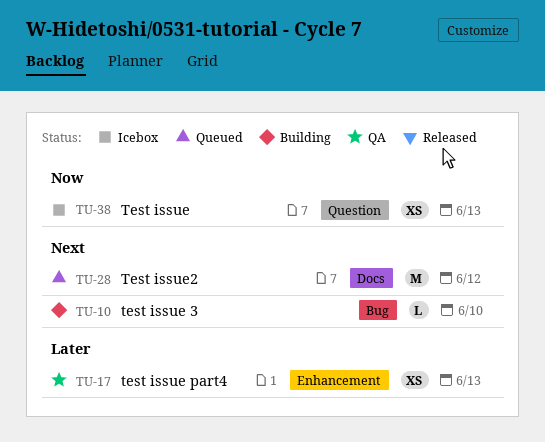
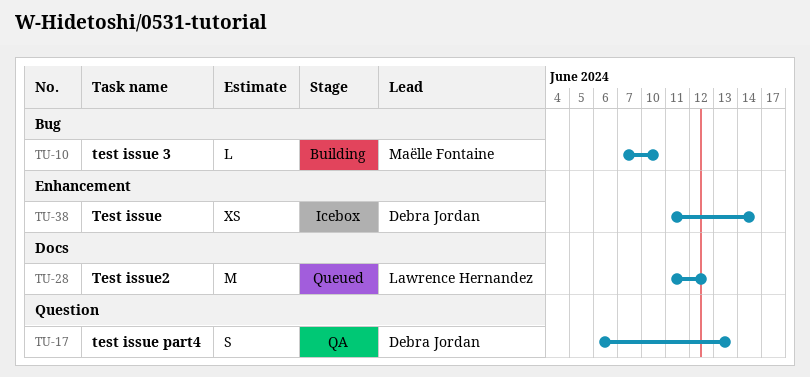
TU-17, label: Enhancement -> Question
TU-17, estimate: XS -> S
TU-38, label: Question -> Enhancement
TU-38, due: Jun 13 -> Jun 14

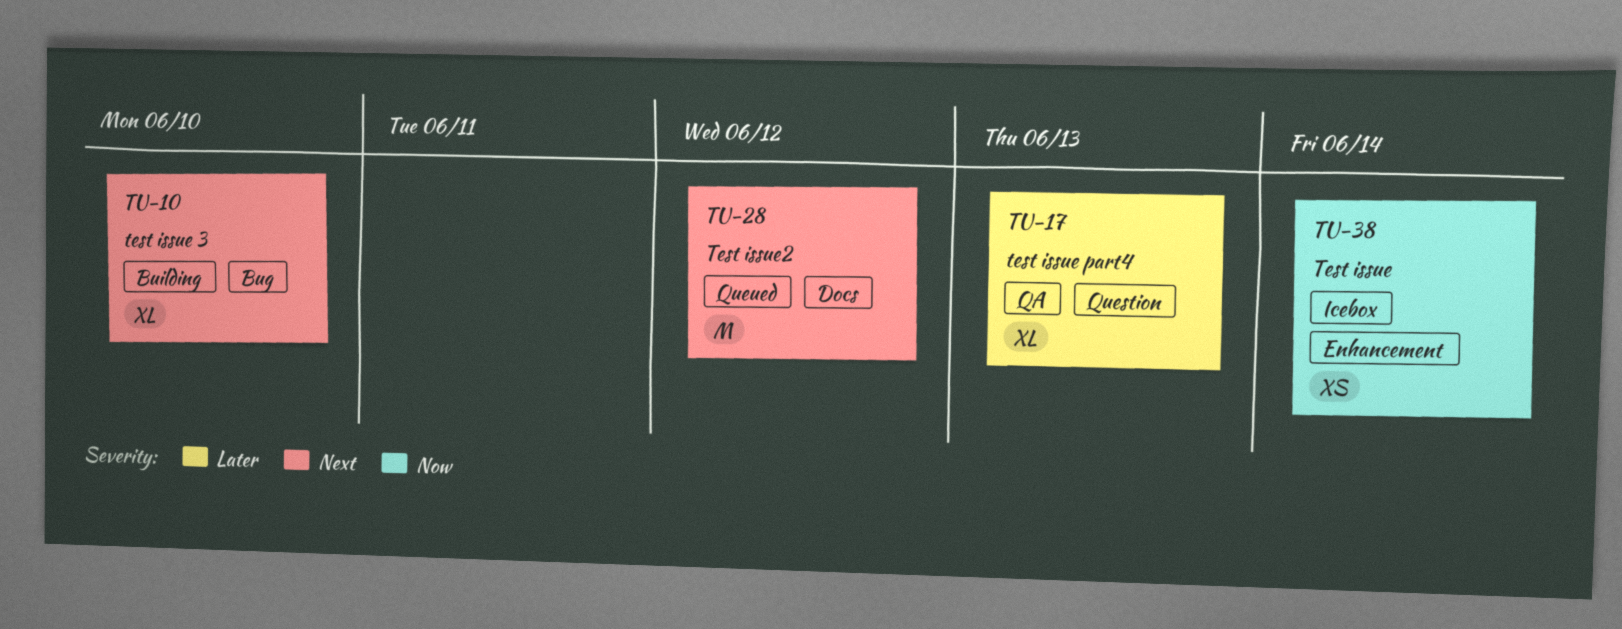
TU-10, estimate: L -> XL
TU-17, estimate: S -> XL

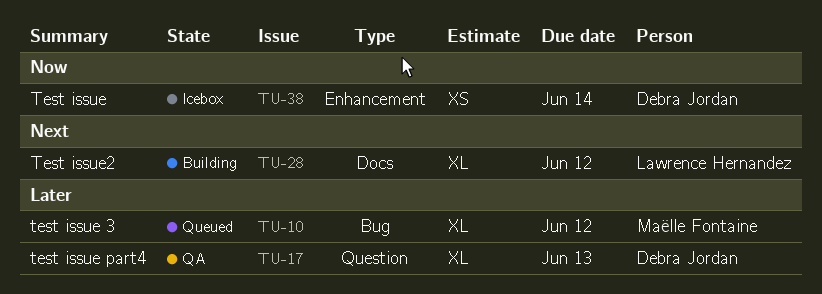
TU-10, status: Building -> Queued
TU-10, priority: Next -> Later
TU-10, due: Jun 10 -> Jun 12
TU-28, status: Queued -> Building
TU-28, estimate: M -> XL

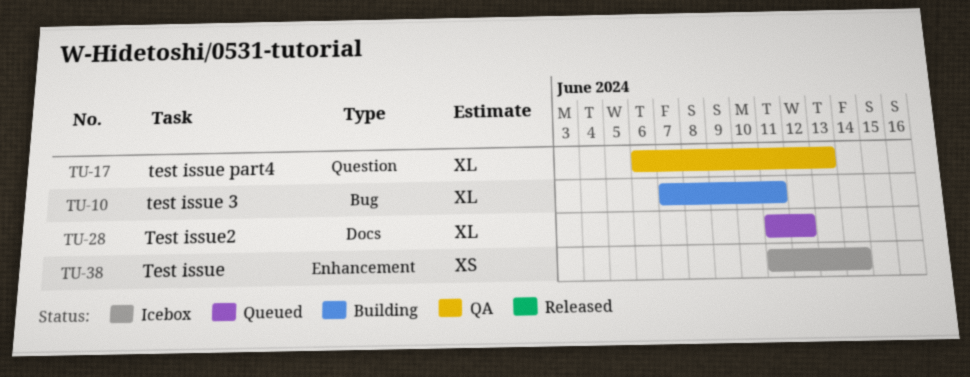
TU-10, status: Queued -> Building
TU-10, due: Jun 12 -> Jun 11
TU-28, status: Building -> Queued

